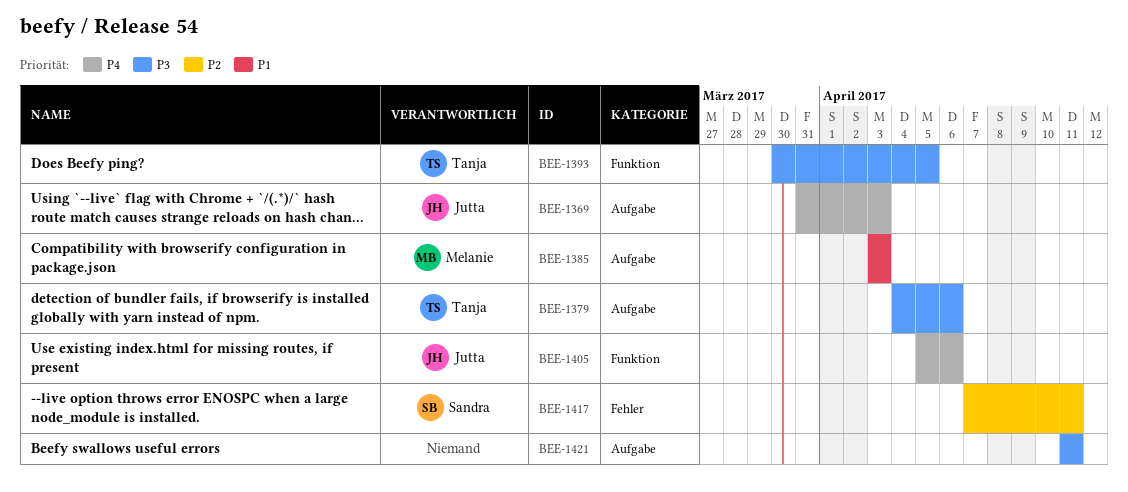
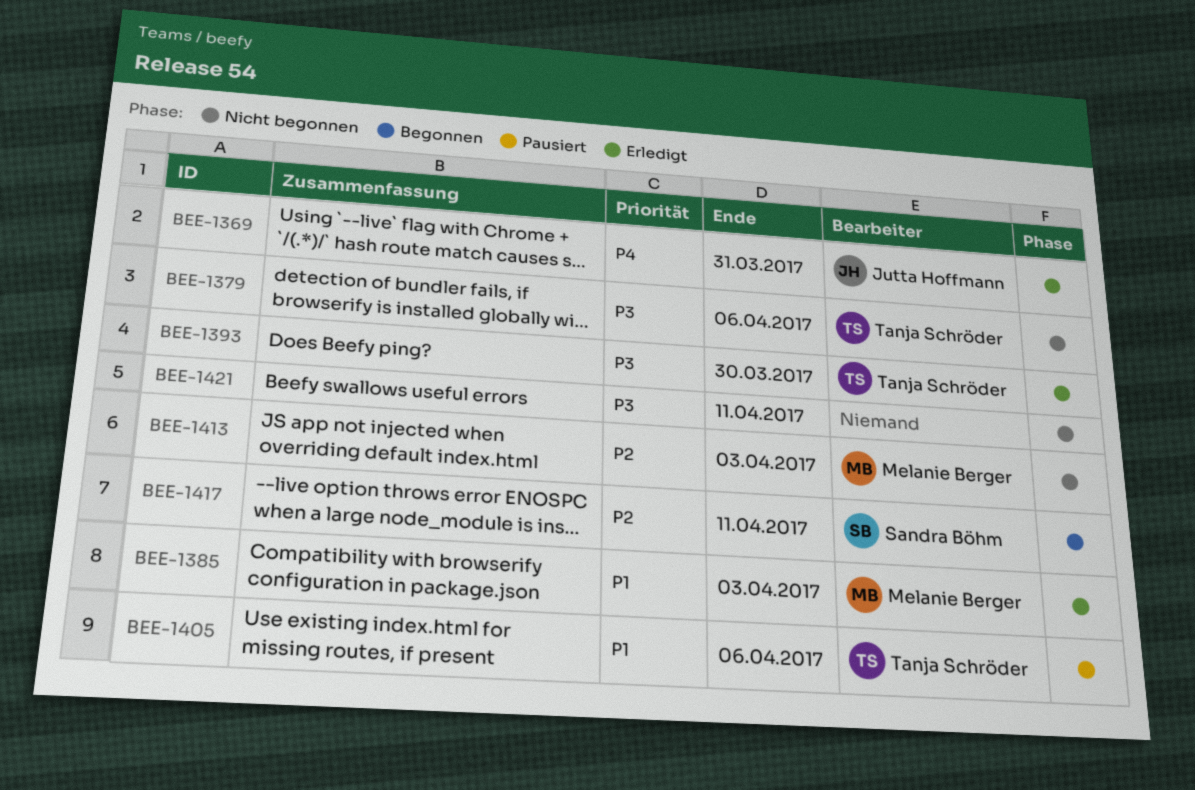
BEE-1369, due: Apr 3 -> Mar 31
BEE-1393, due: Apr 5 -> Mar 30
BEE-1405, owner: Jutta Hoffmann -> Tanja Schröder
BEE-1405, priority: P4 -> P1
BEE-1413: none -> present

